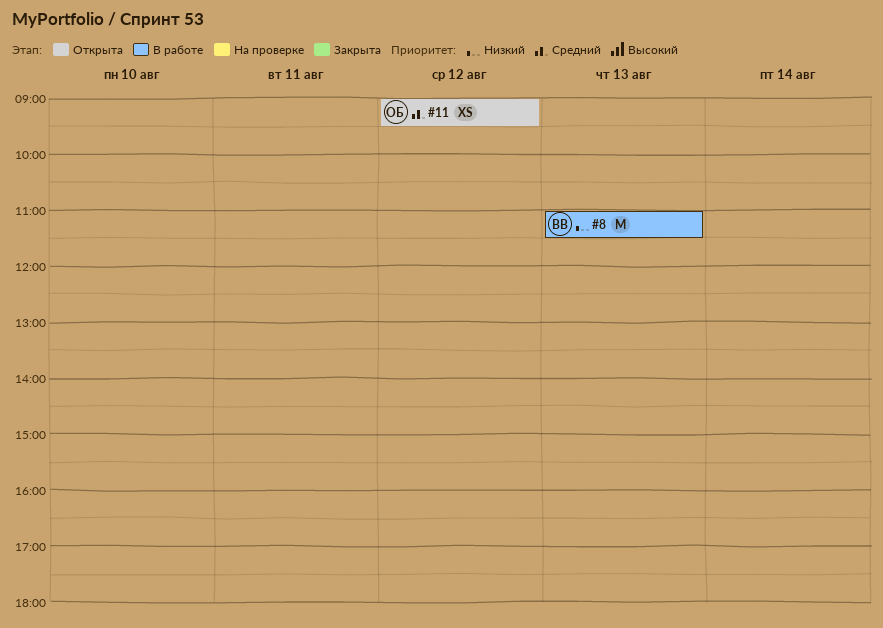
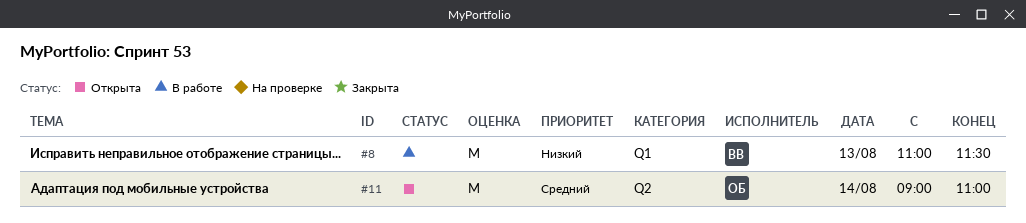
#11, estimate: XS -> M
#11, day: Aug 12 -> Aug 14
#11, ends: 09:30 -> 11:00

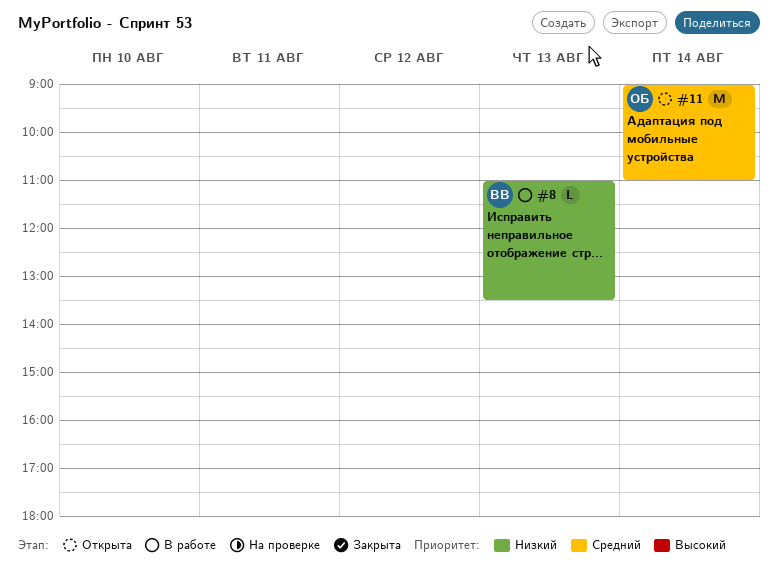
#8, estimate: M -> L
#8, ends: 11:30 -> 13:30

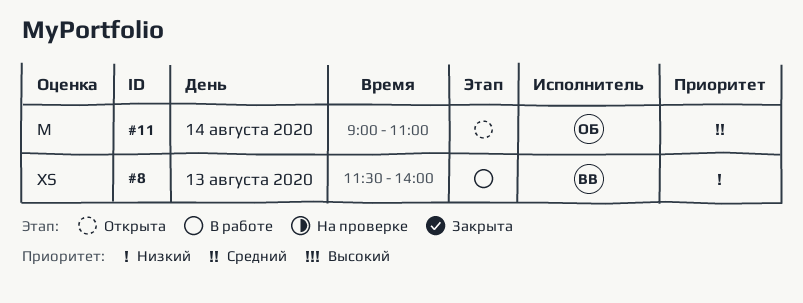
#8, estimate: L -> XS
#8, begins: 11:00 -> 11:30
#8, ends: 13:30 -> 14:00

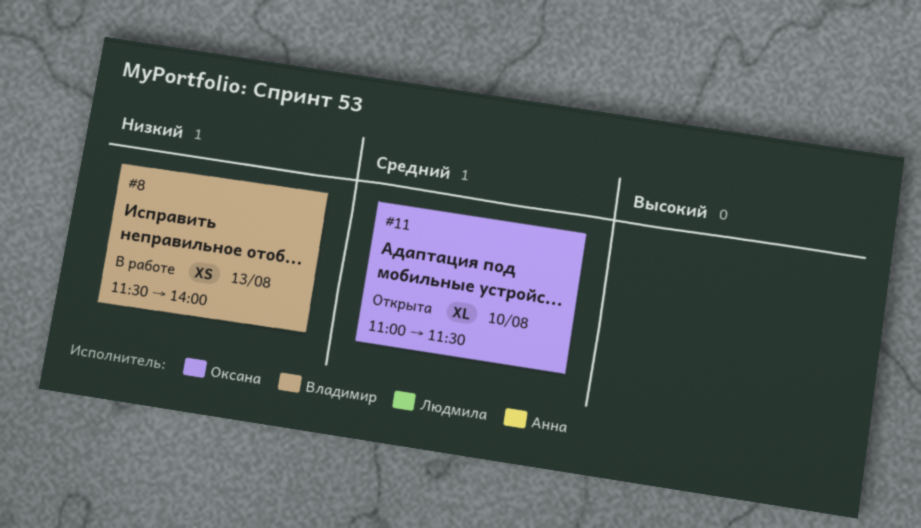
#11, estimate: M -> XL
#11, day: Aug 14 -> Aug 10
#11, begins: 09:00 -> 11:00
#11, ends: 11:00 -> 11:30

